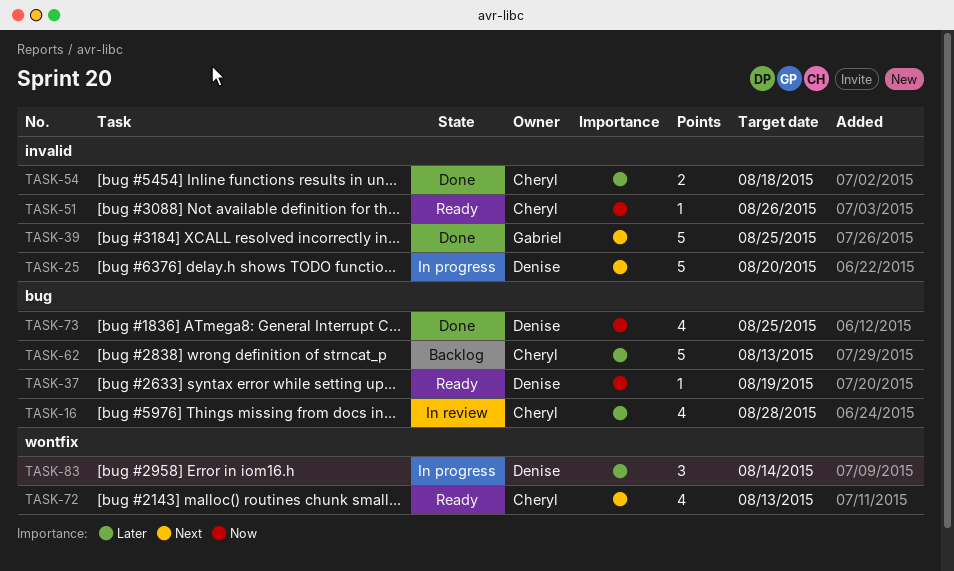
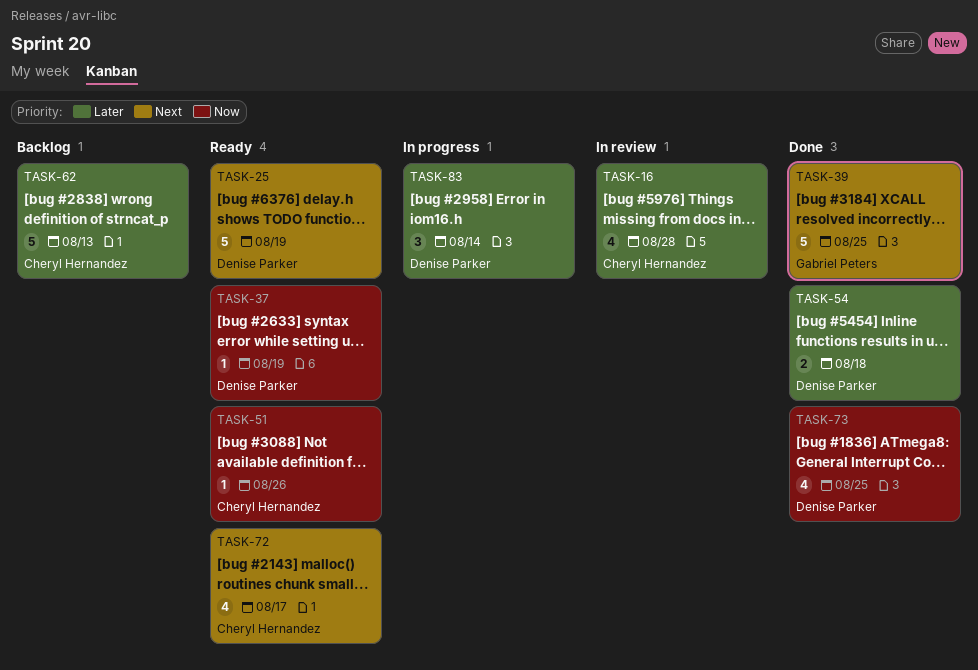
TASK-25, status: In progress -> Ready
TASK-25, due: Aug 20 -> Aug 19
TASK-54, owner: Cheryl Hernandez -> Denise Parker
TASK-72, due: Aug 13 -> Aug 17

